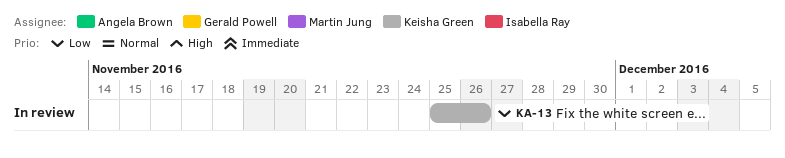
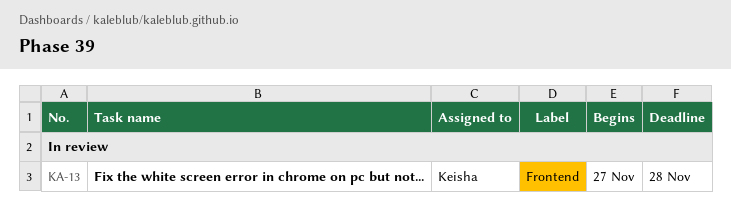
KA-13, start: Nov 25 -> Nov 27
KA-13, due: Nov 26 -> Nov 28

